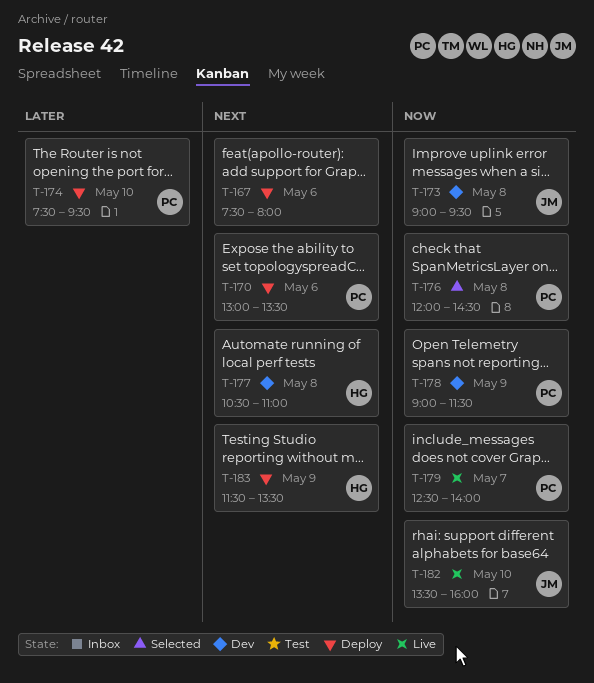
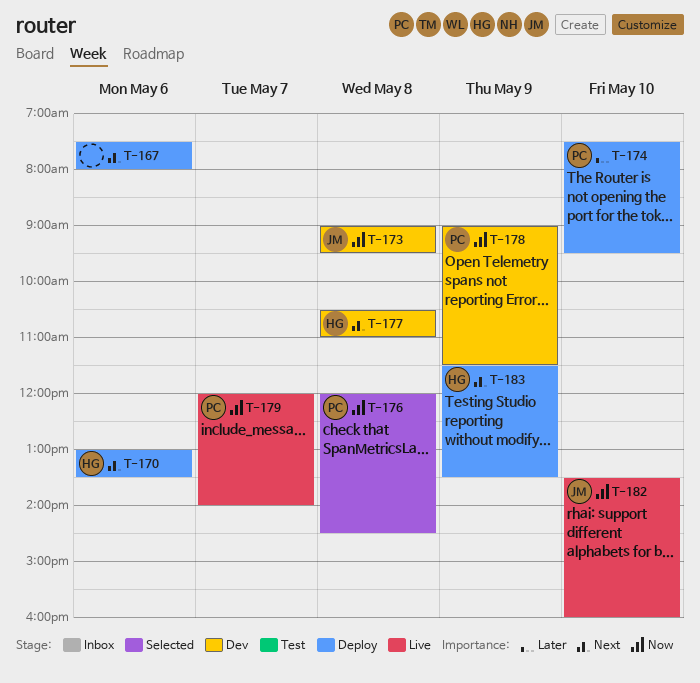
T-170, owner: PC -> HG
T-179, begins: 12:30 -> 12:00

